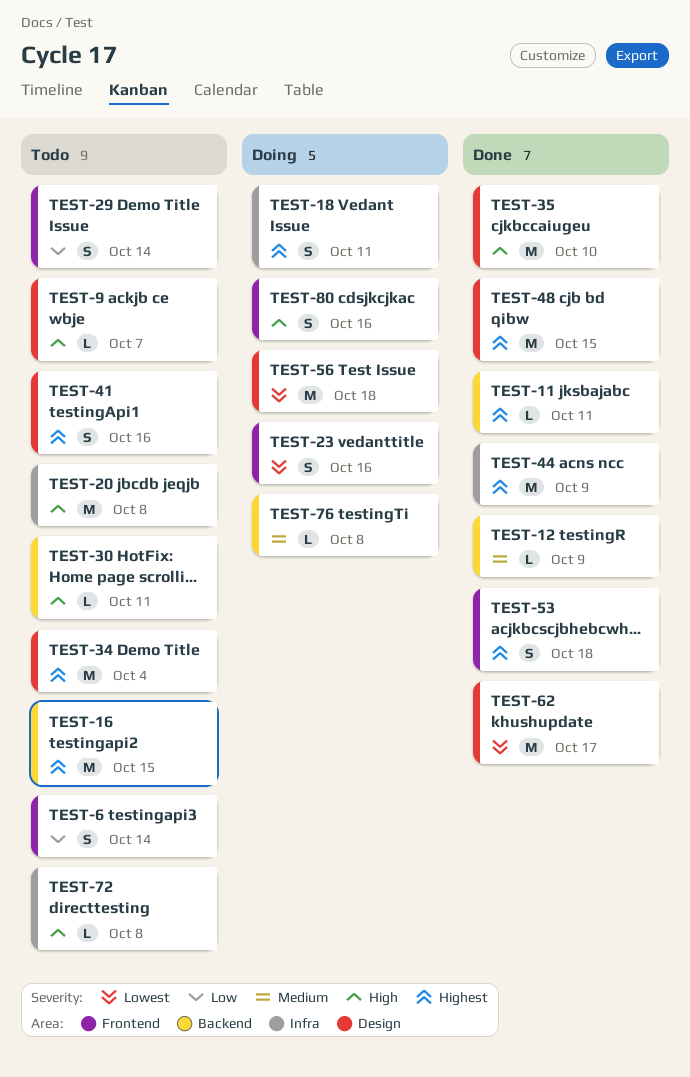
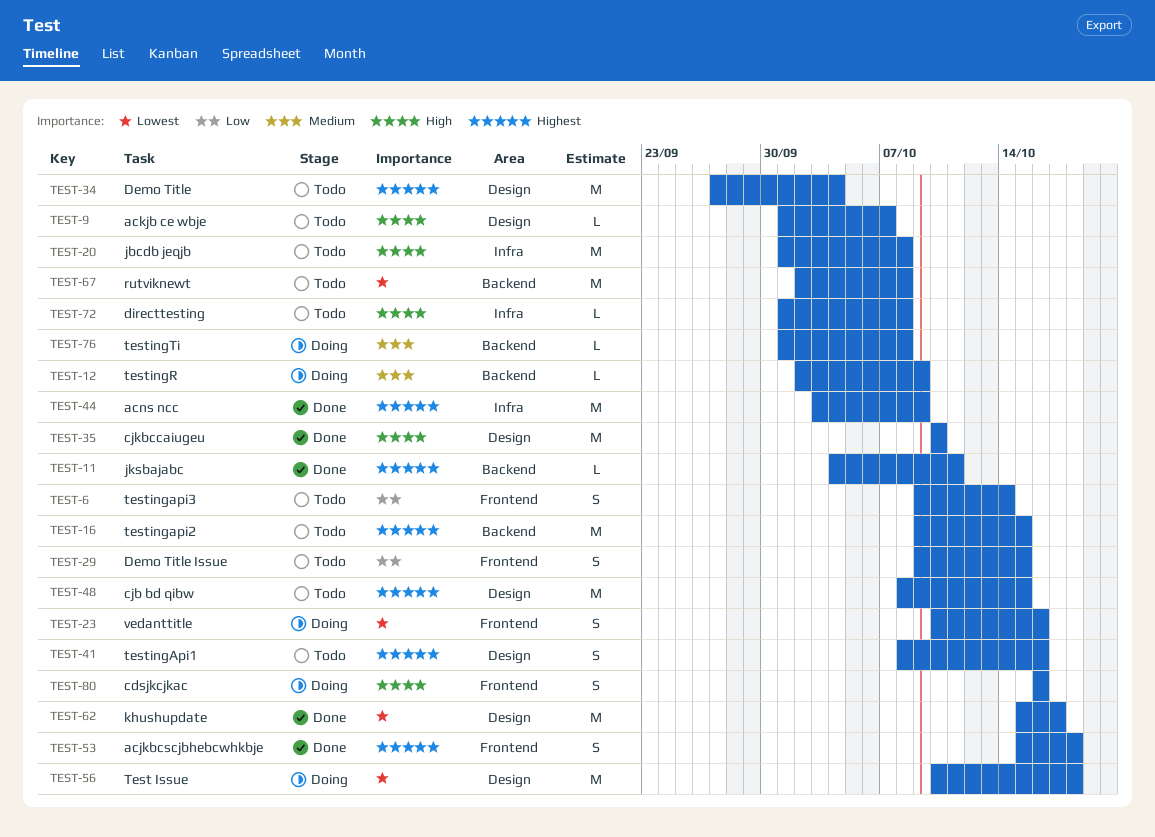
TEST-12, status: Done -> Doing
TEST-18: present -> none
TEST-29, due: Oct 14 -> Oct 15
TEST-30: present -> none
TEST-48, status: Done -> Todo
TEST-67: none -> present

